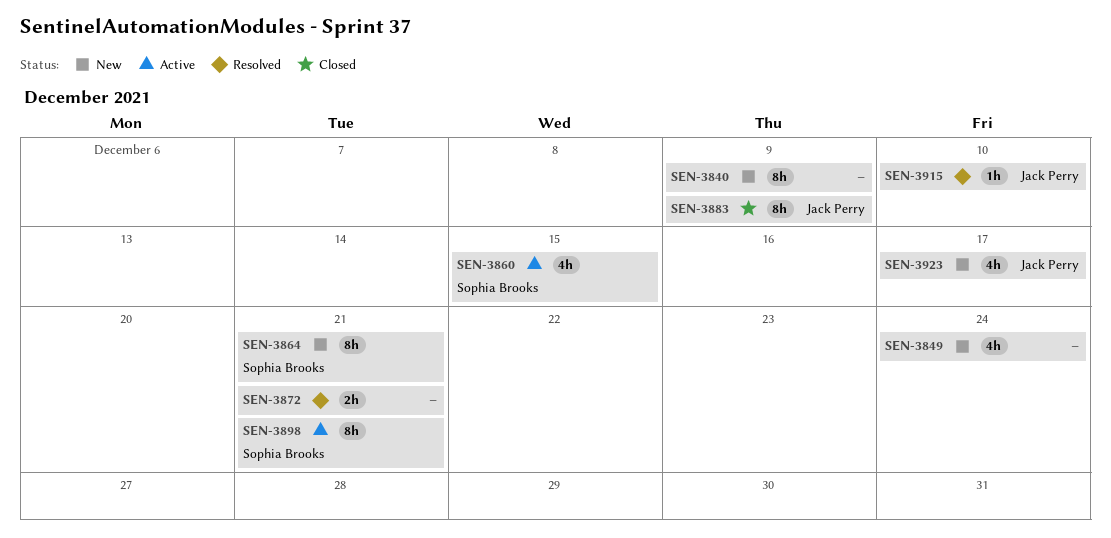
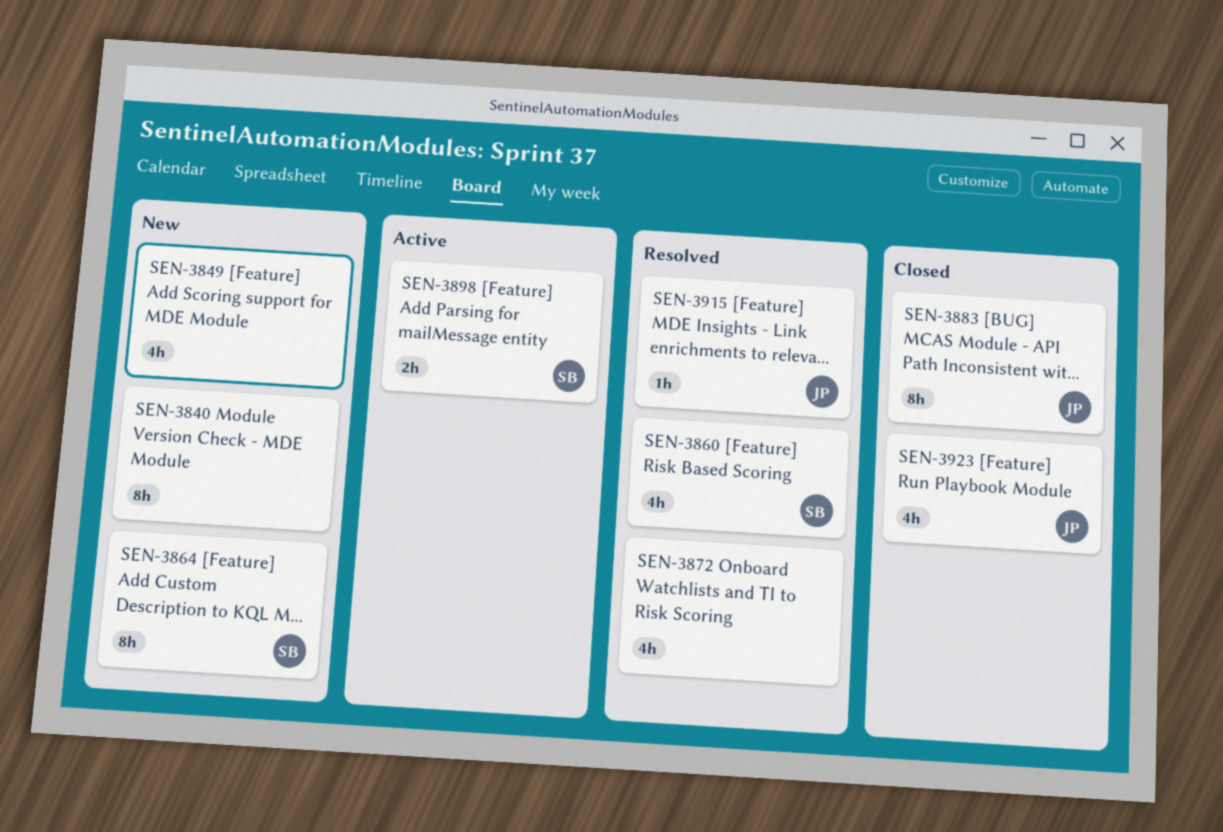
SEN-3860, status: Active -> Resolved
SEN-3872, estimate: 2h -> 4h
SEN-3898, estimate: 8h -> 2h
SEN-3923, status: New -> Closed

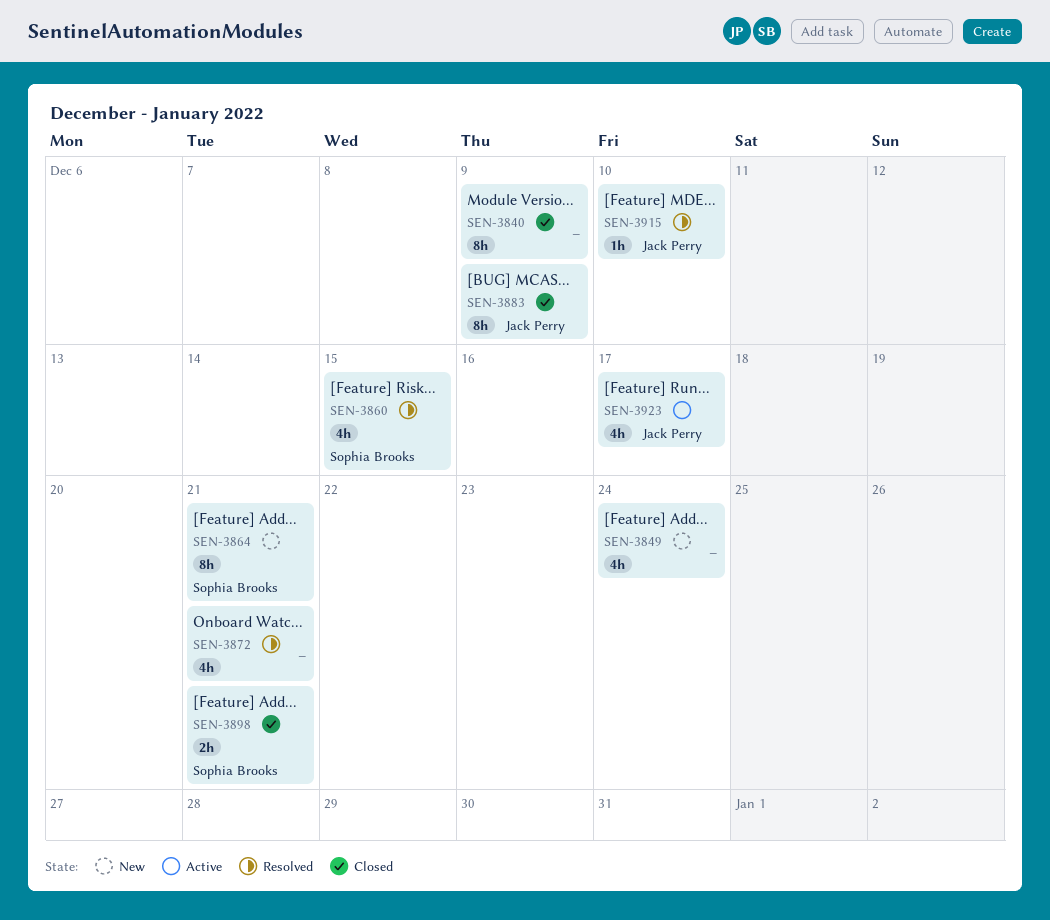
SEN-3840, status: New -> Closed
SEN-3898, status: Active -> Closed
SEN-3923, status: Closed -> Active

